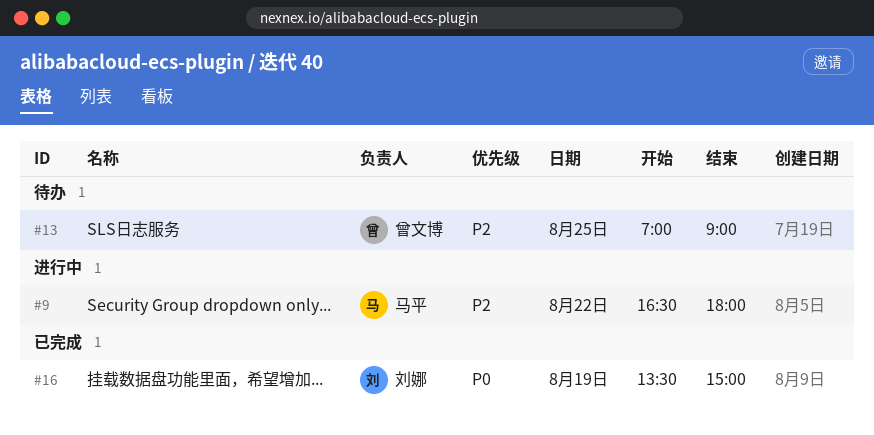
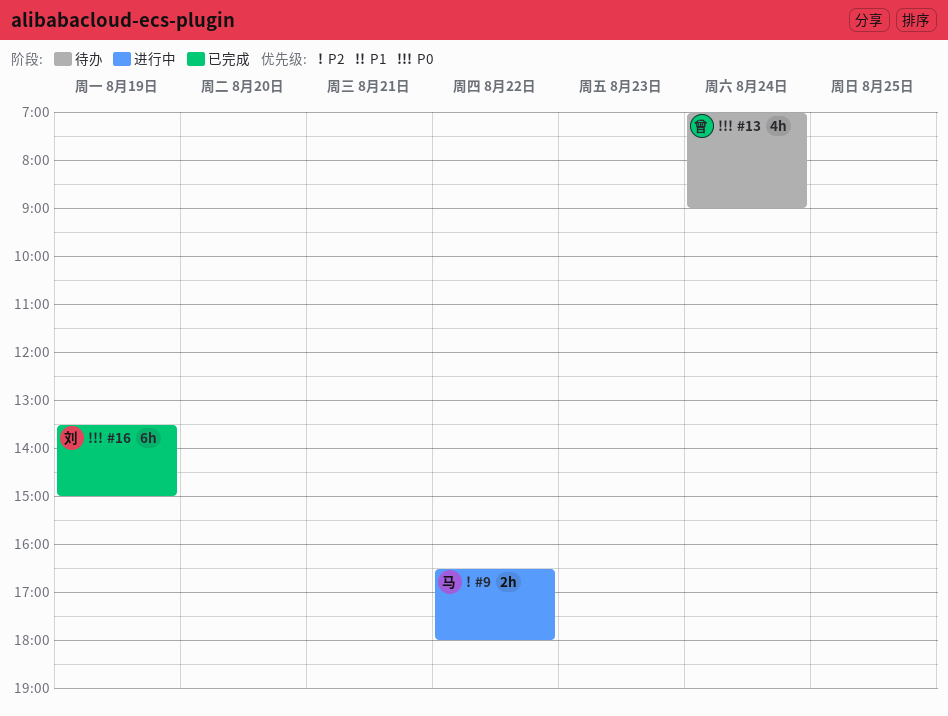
#13, priority: P2 -> P0
#13, day: Aug 25 -> Aug 24

